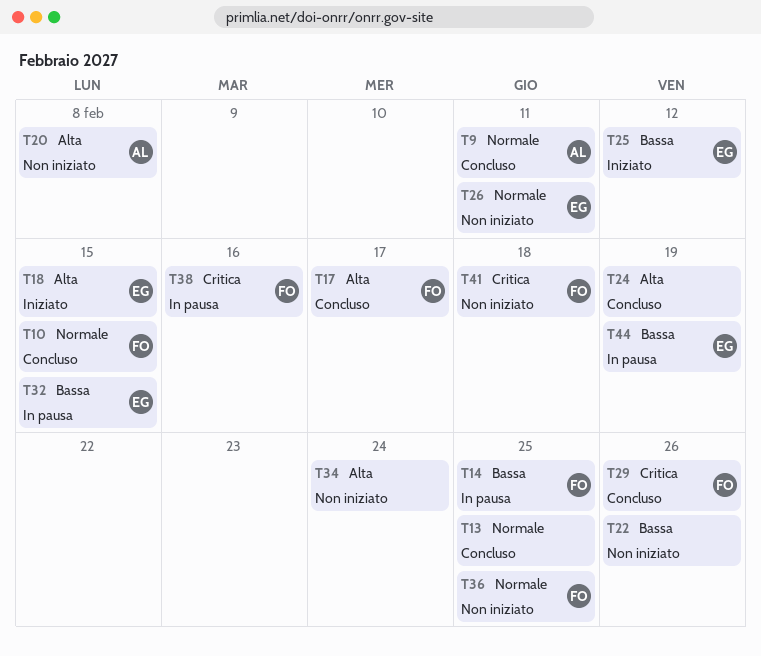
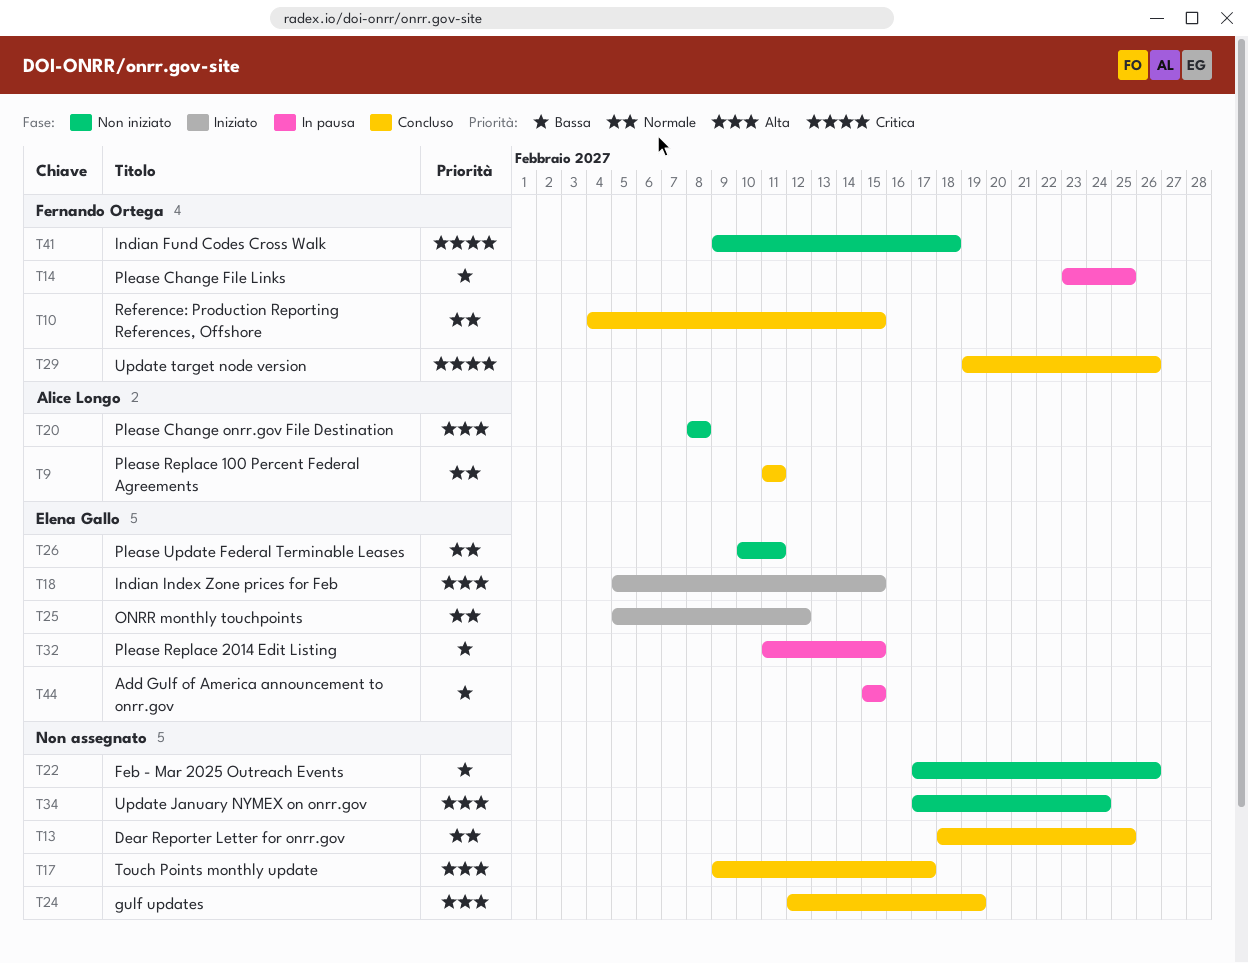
T17, owner: Fernando Ortega -> none
T25, priority: Bassa -> Normale
T36: present -> none
T38: present -> none
T44, due: Feb 19 -> Feb 15

